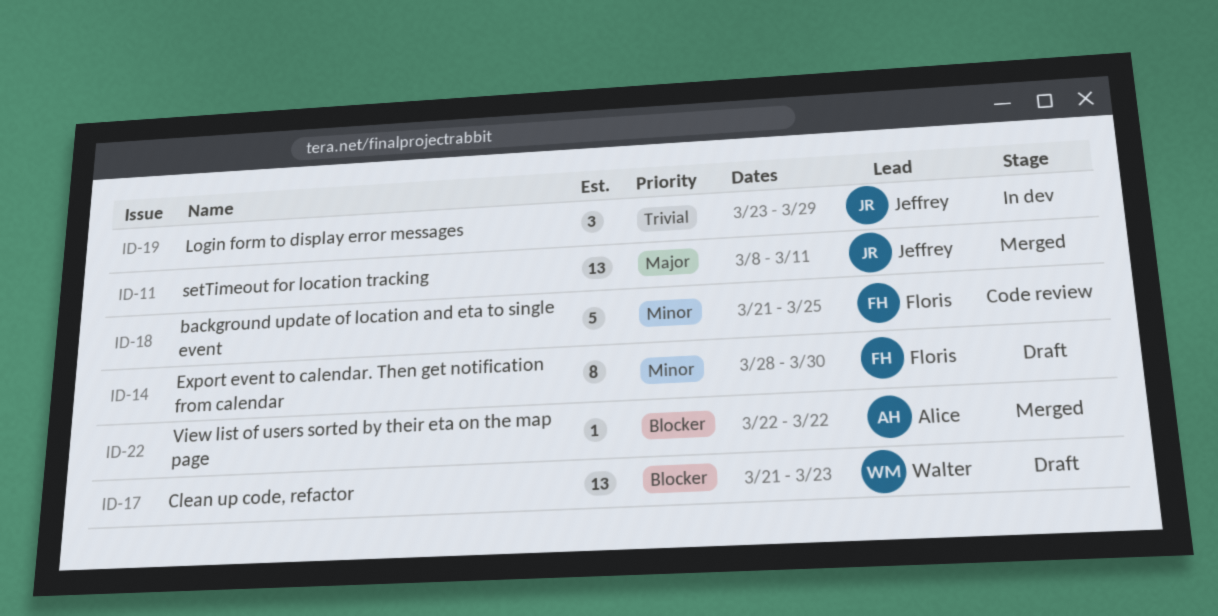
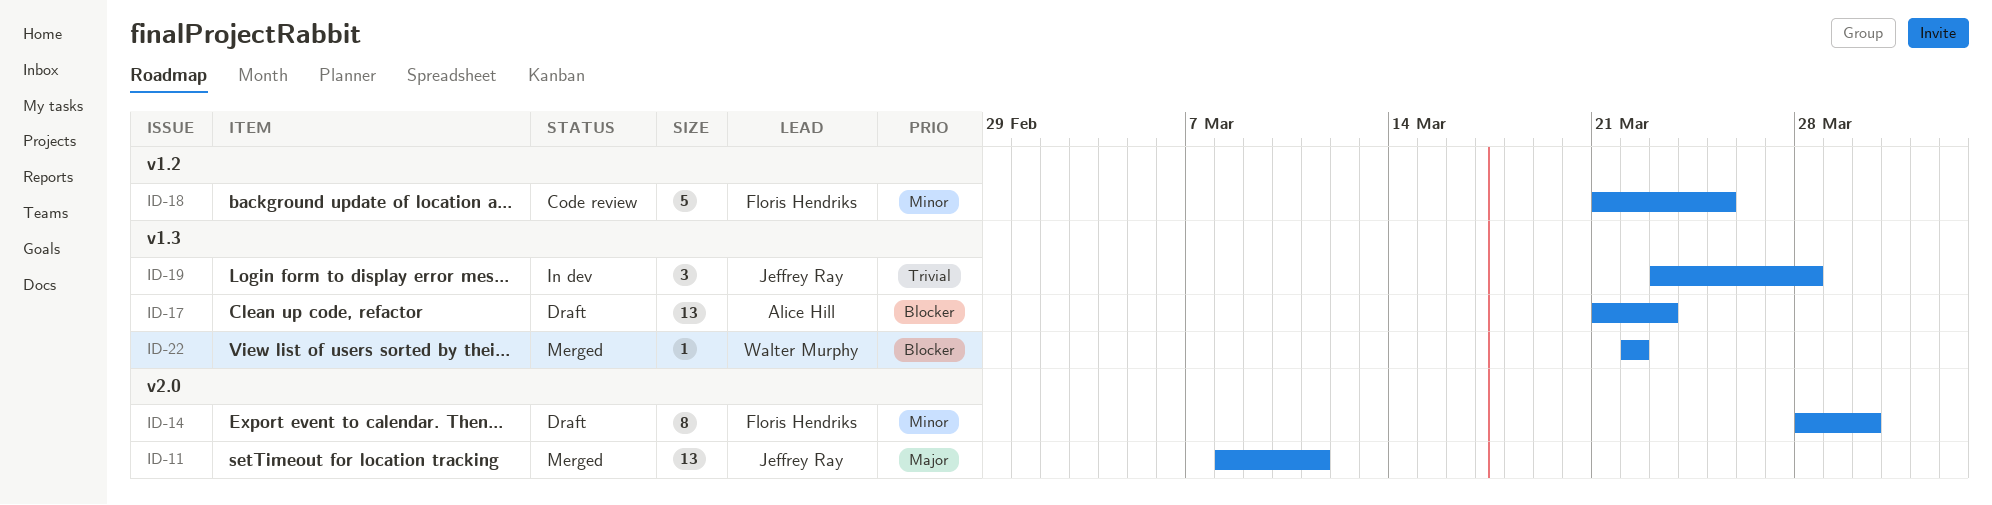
ID-17, owner: Walter Murphy -> Alice Hill
ID-19, due: Mar 29 -> Mar 28
ID-22, owner: Alice Hill -> Walter Murphy

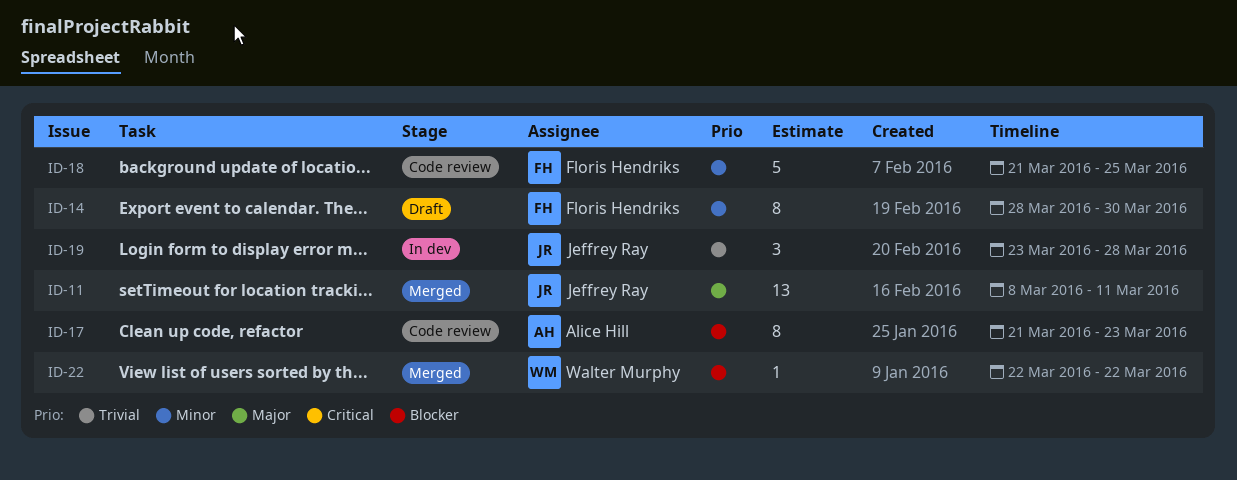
ID-17, status: Draft -> Code review
ID-17, estimate: 13 -> 8

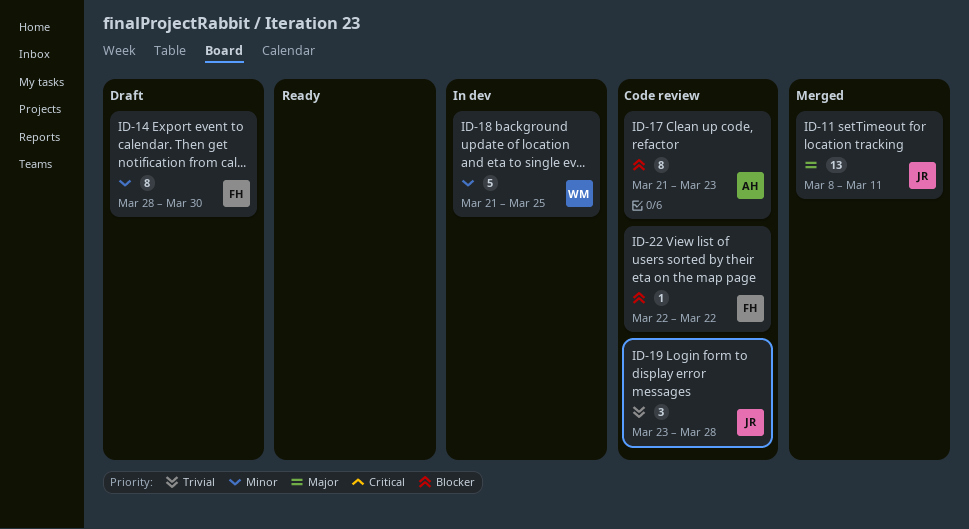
ID-18, status: Code review -> In dev
ID-18, owner: Floris Hendriks -> Walter Murphy
ID-19, status: In dev -> Code review
ID-22, status: Merged -> Code review
ID-22, owner: Walter Murphy -> Floris Hendriks

